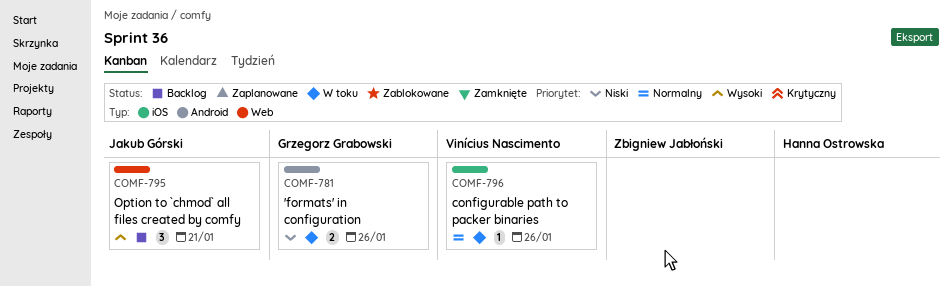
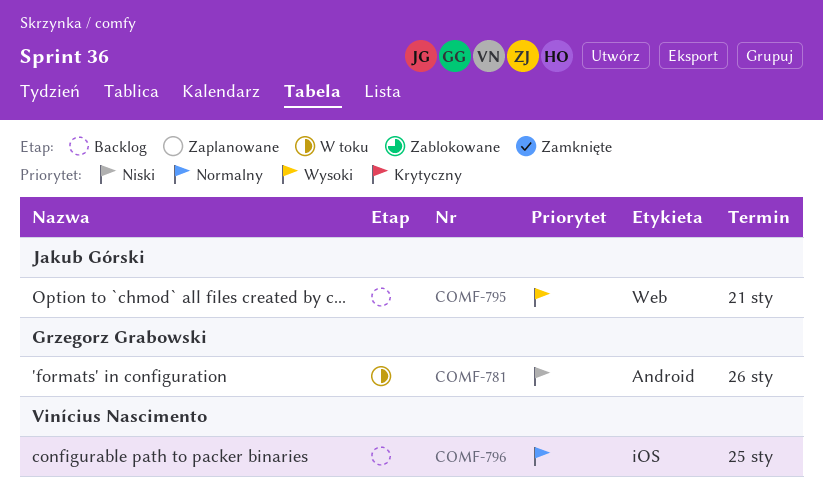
COMF-796, status: W toku -> Backlog
COMF-796, due: Jan 26 -> Jan 25

